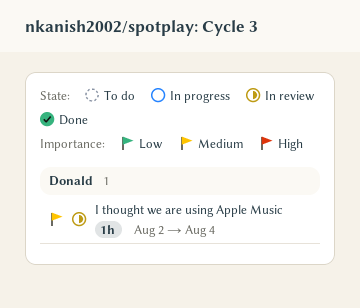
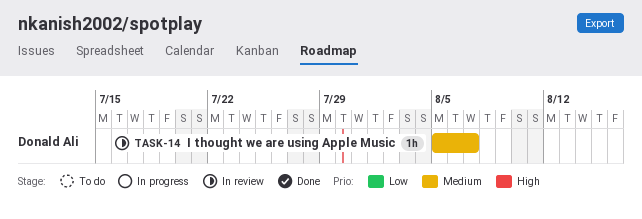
I thought we are using Apple Music, start: Aug 2 -> Aug 5
I thought we are using Apple Music, due: Aug 4 -> Aug 7

